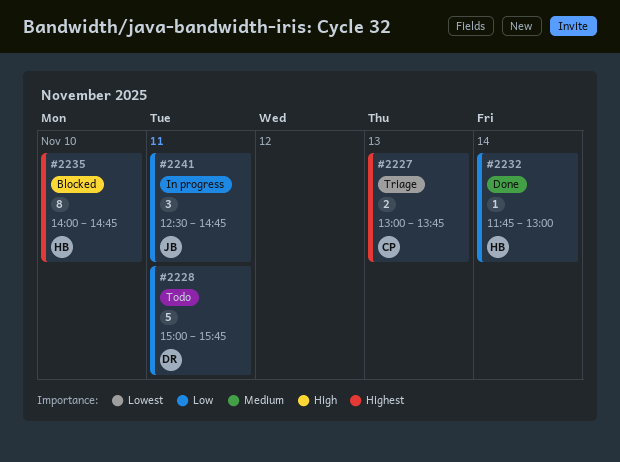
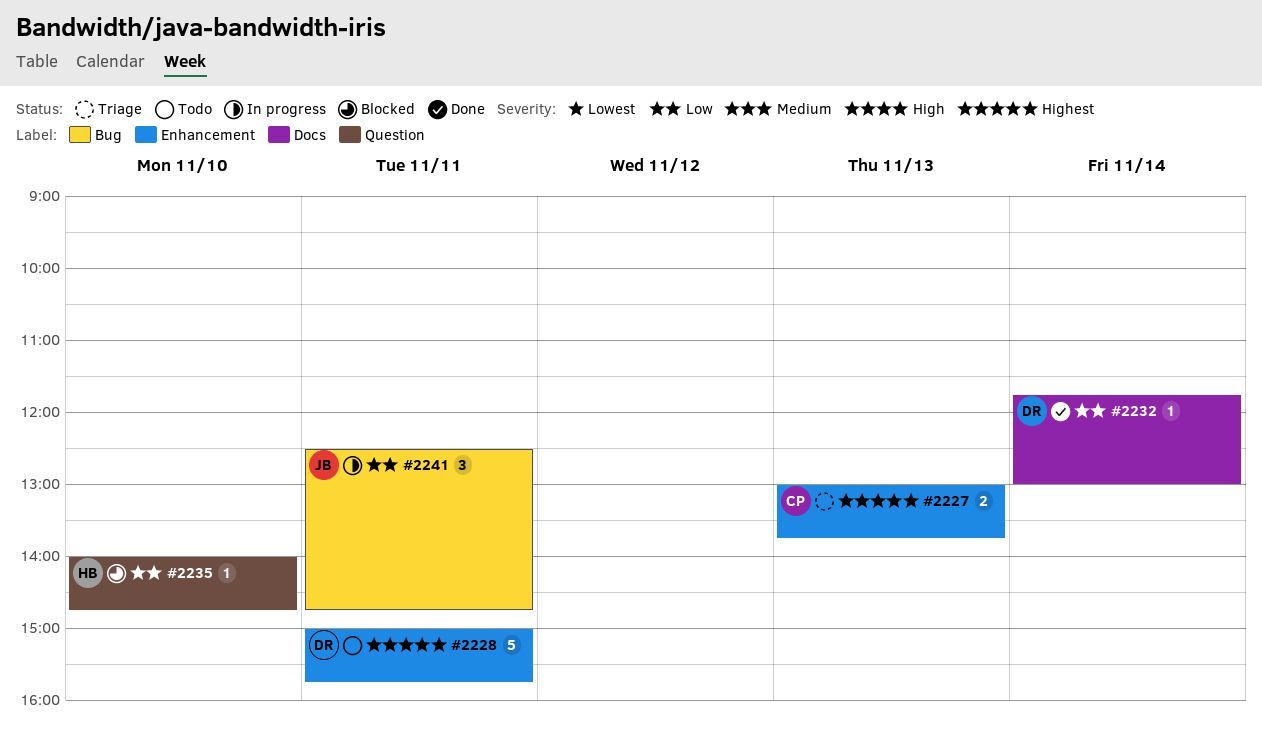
#2228, priority: Low -> Highest
#2232, owner: HB -> DR
#2235, priority: Highest -> Low
#2235, estimate: 8 -> 1

